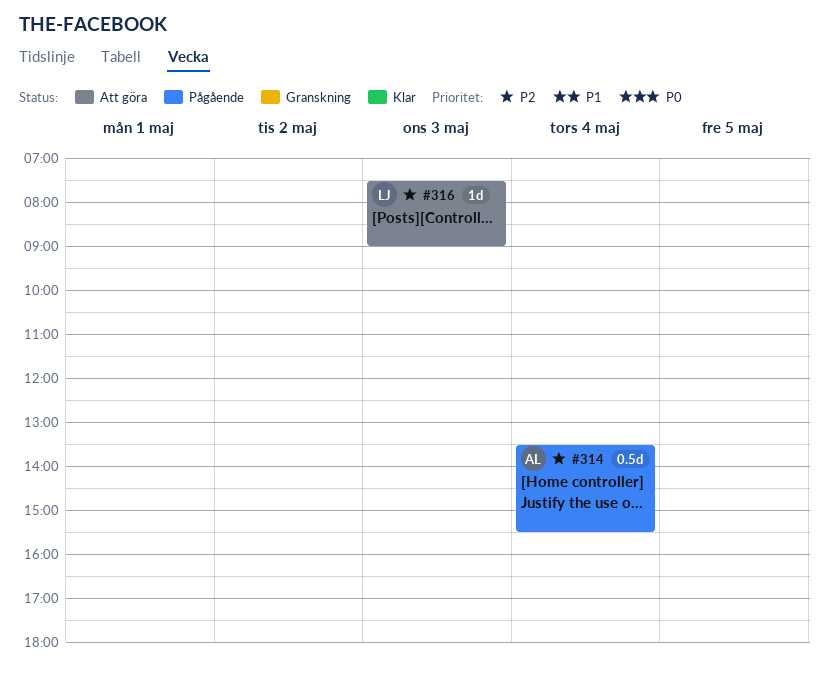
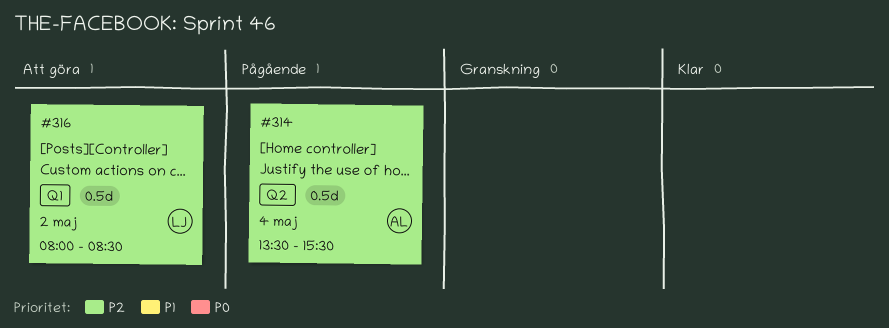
#316, estimate: 1d -> 0.5d
#316, day: May 3 -> May 2
#316, begins: 07:30 -> 08:00
#316, ends: 09:00 -> 08:30

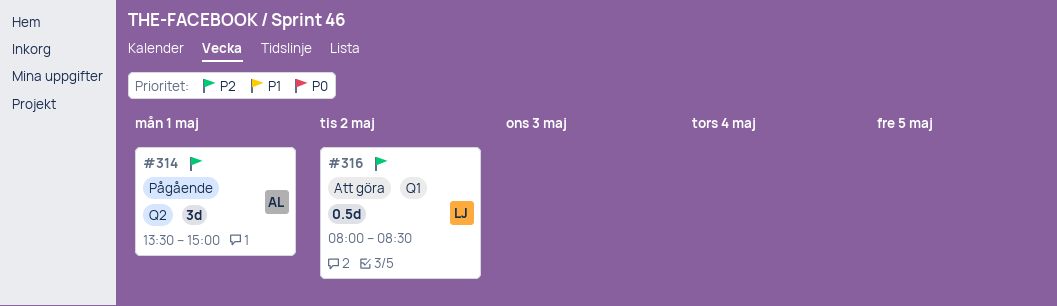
#314, estimate: 0.5d -> 3d
#314, day: May 4 -> May 1
#314, ends: 15:30 -> 15:00

